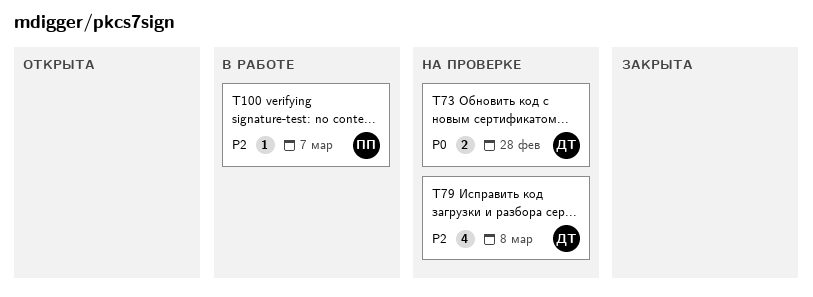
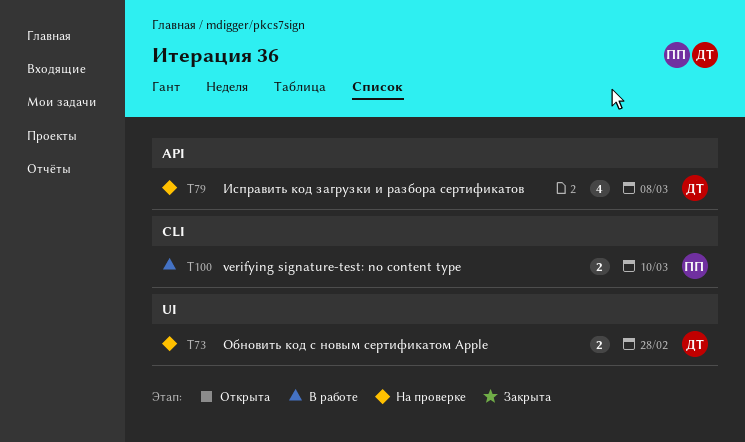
T100, estimate: 1 -> 2
T100, due: Mar 7 -> Mar 10

